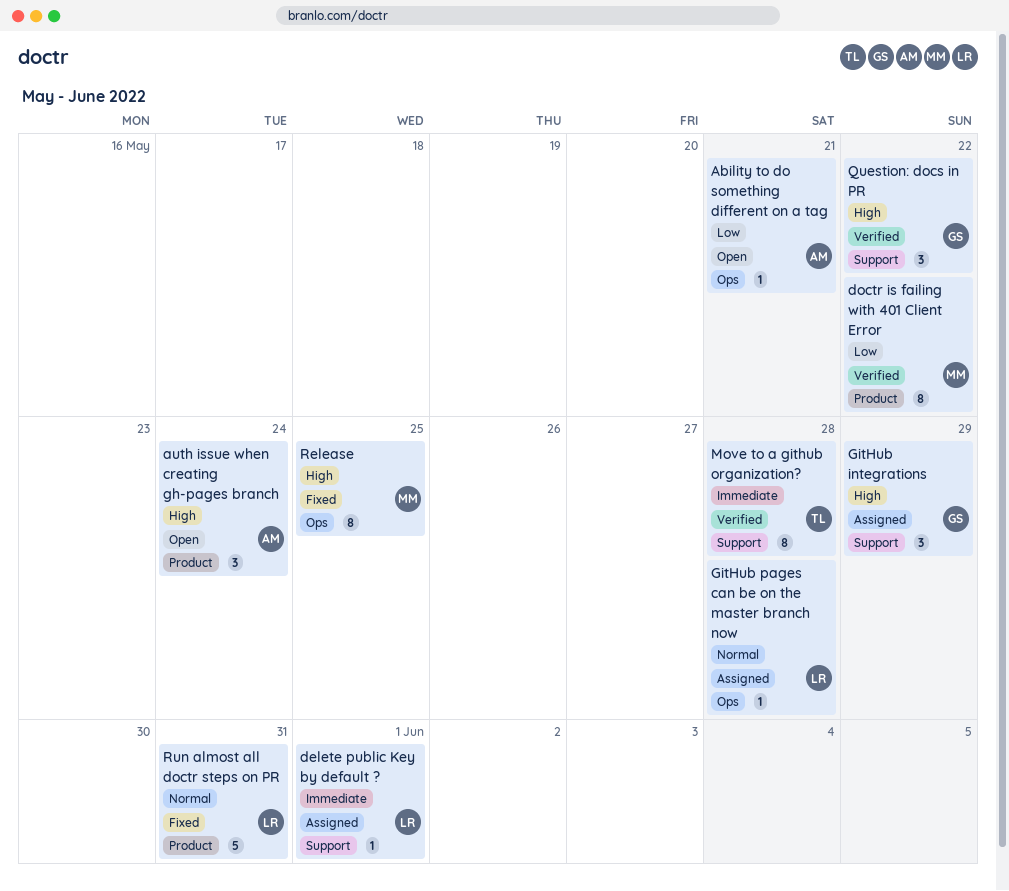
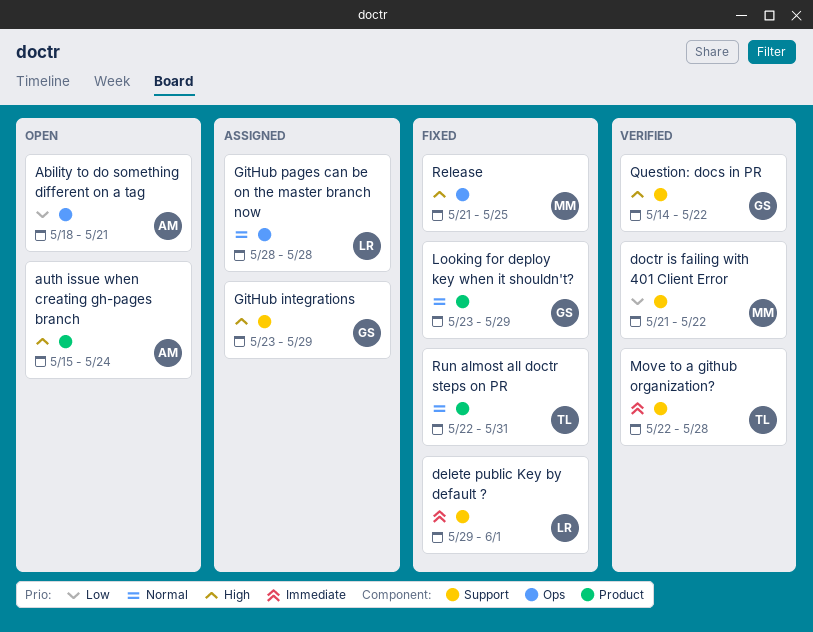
delete public Key by default ?, status: Assigned -> Fixed
doctr is failing with 401 Client Error, label: Product -> Support
Looking for deploy key when it shouldn't?: none -> present
Run almost all doctr steps on PR, owner: LR -> TL

